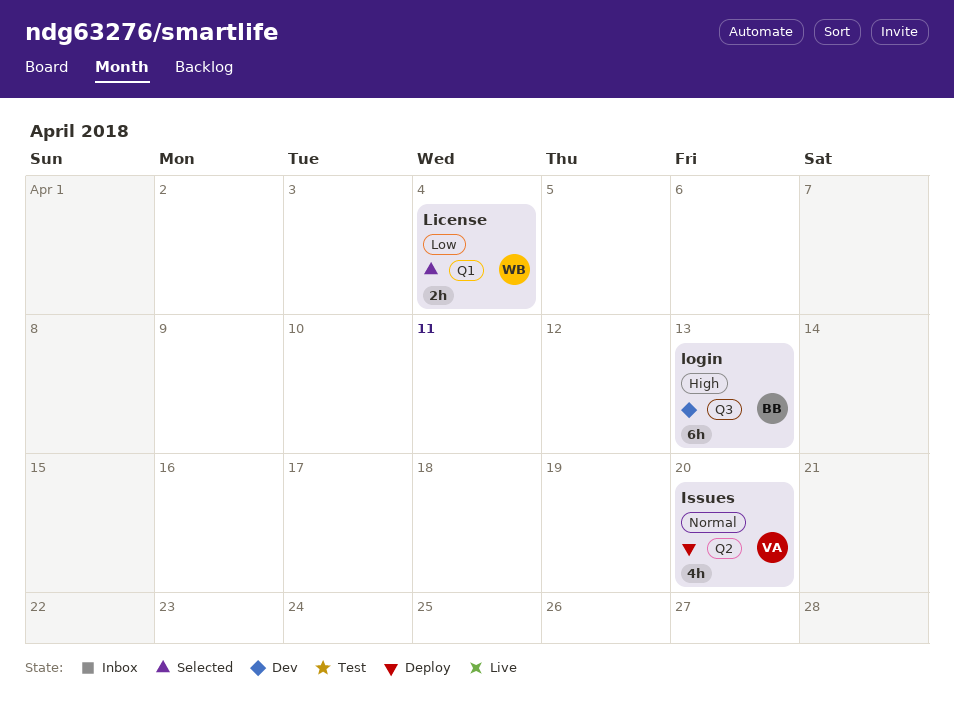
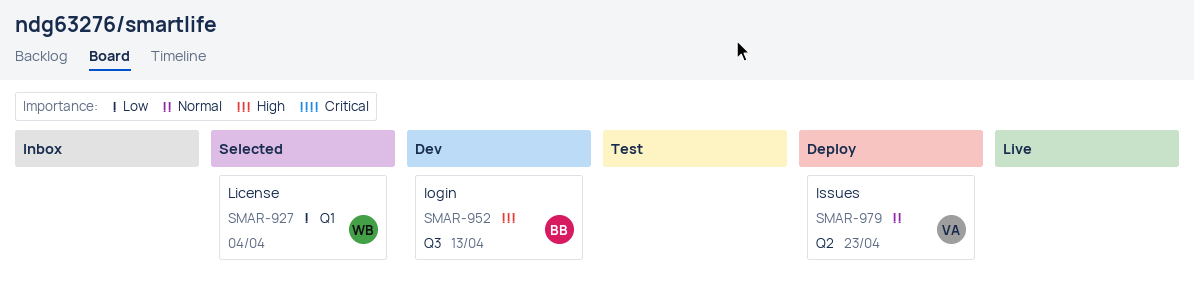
Issues, due: Apr 20 -> Apr 23

